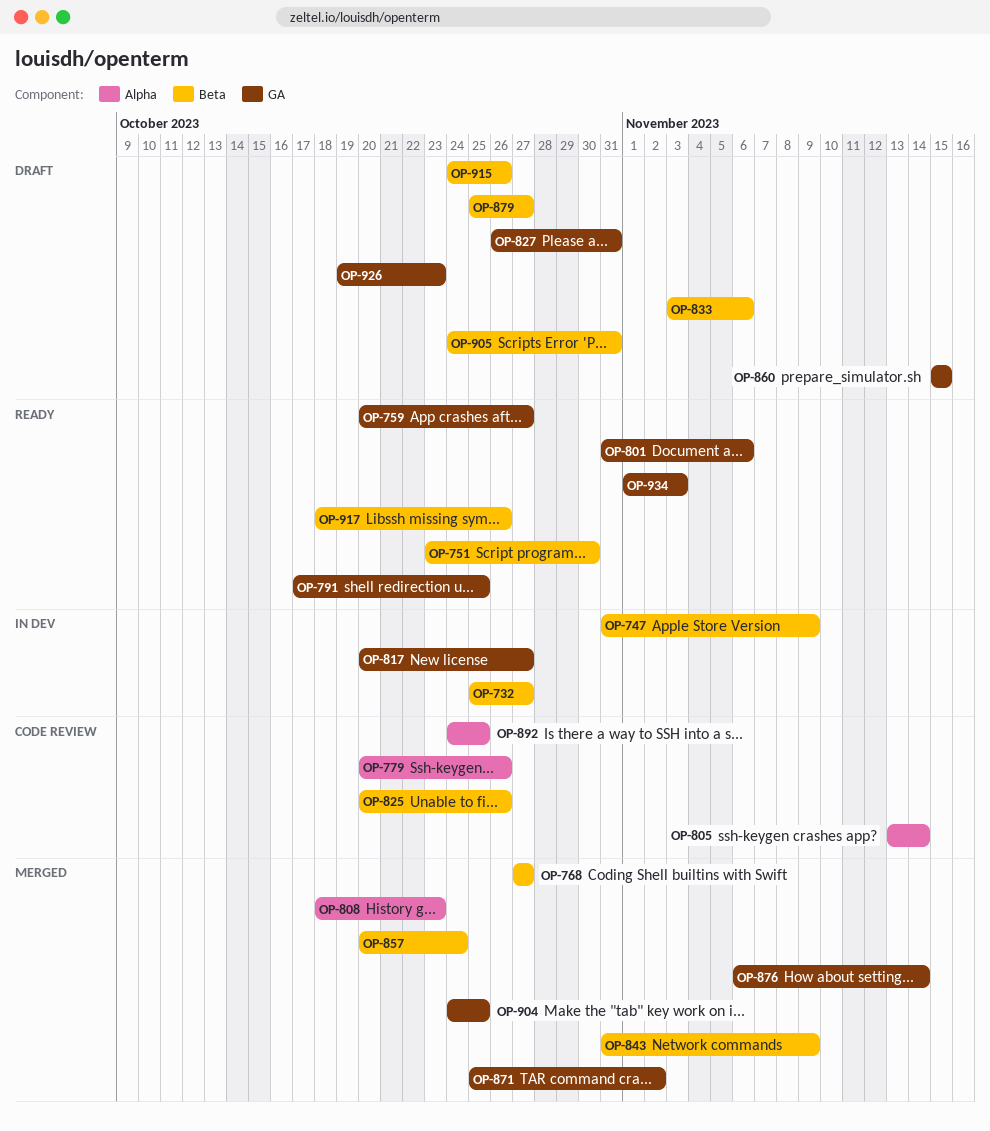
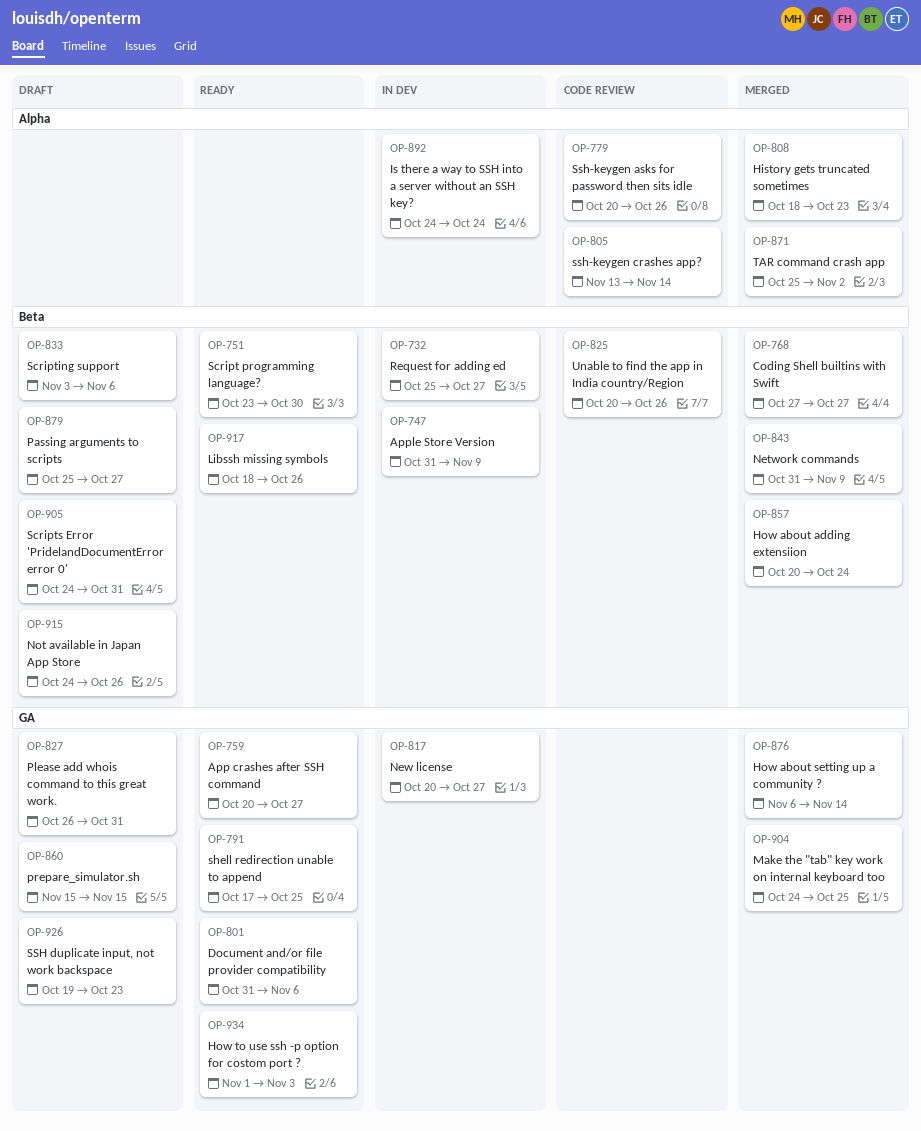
OP-871, label: GA -> Alpha
OP-892, status: Code review -> In dev
OP-892, due: Oct 25 -> Oct 24

